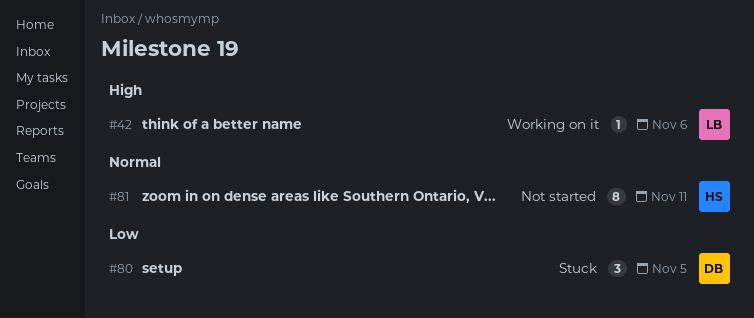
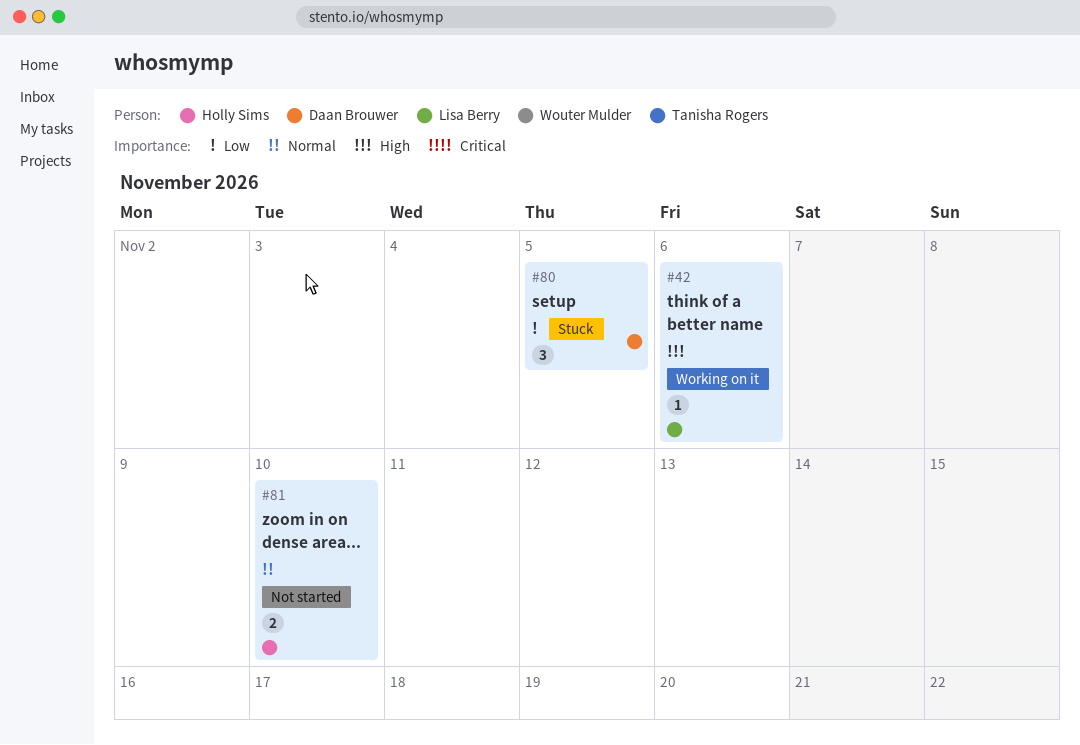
#81, estimate: 8 -> 2
#81, due: Nov 11 -> Nov 10

